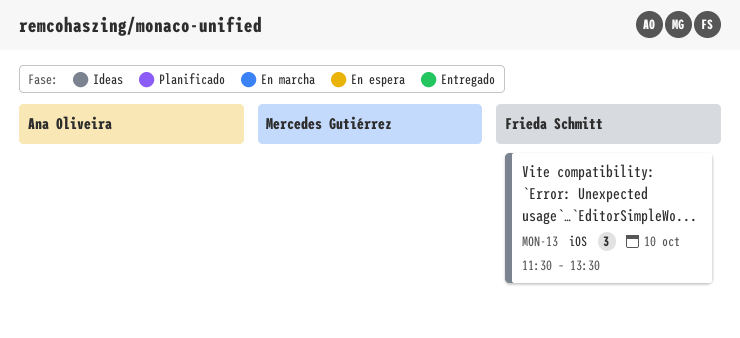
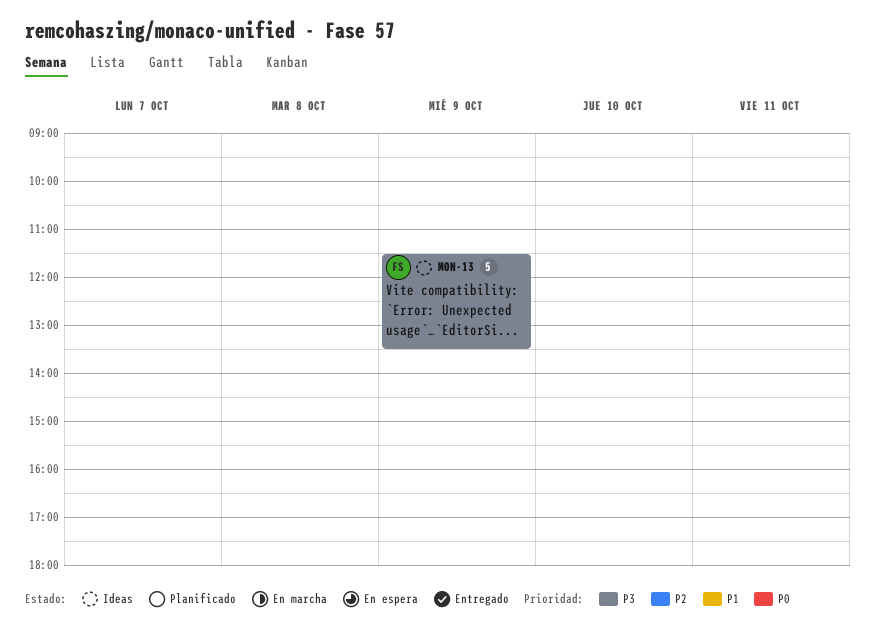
MON-13, estimate: 3 -> 5
MON-13, day: Oct 10 -> Oct 9

